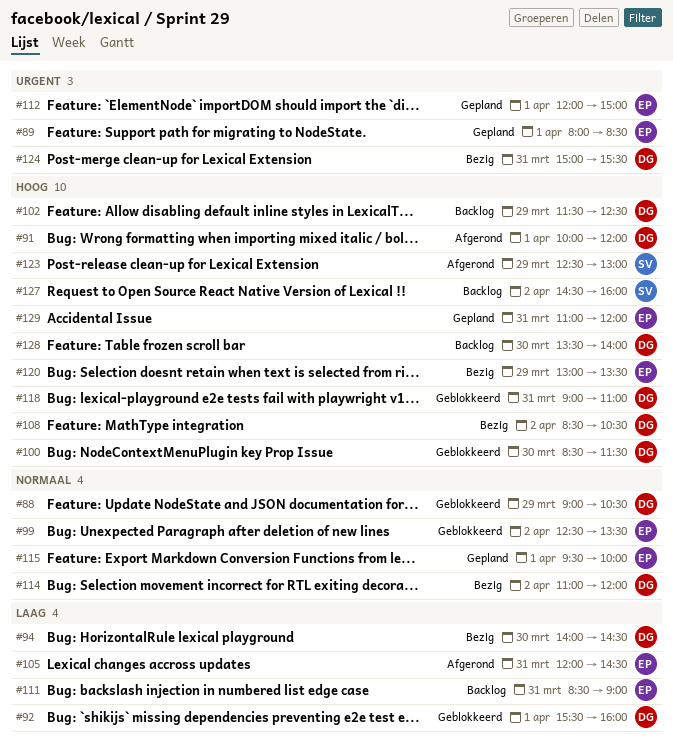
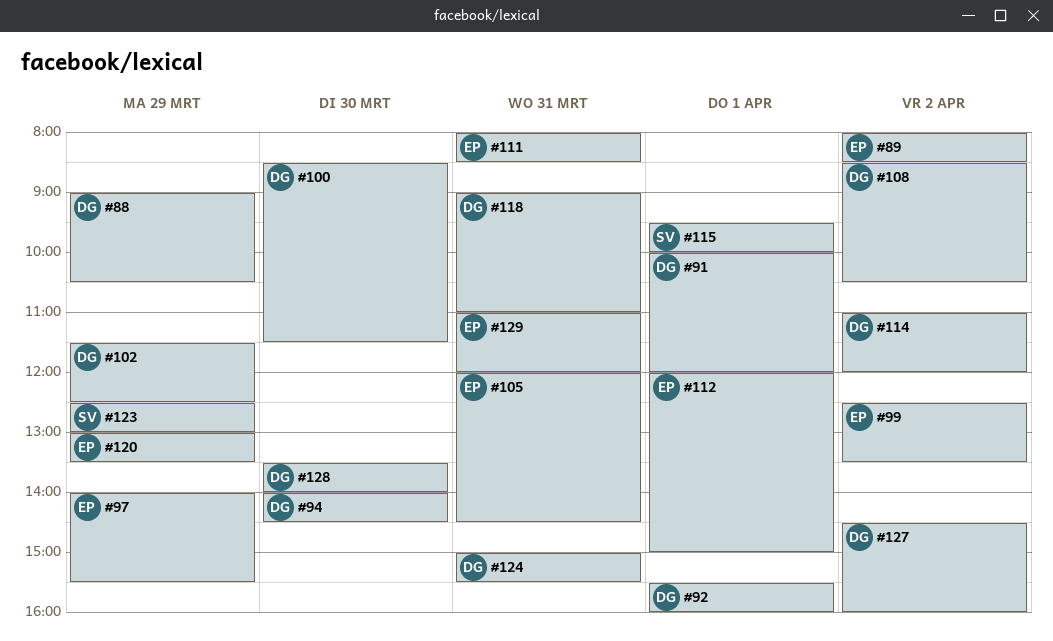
#89, day: Apr 1 -> Apr 2
#97: none -> present
#111, begins: 08:30 -> 08:00
#111, ends: 09:00 -> 08:30
#115, owner: EP -> SV
#127, owner: SV -> DG

